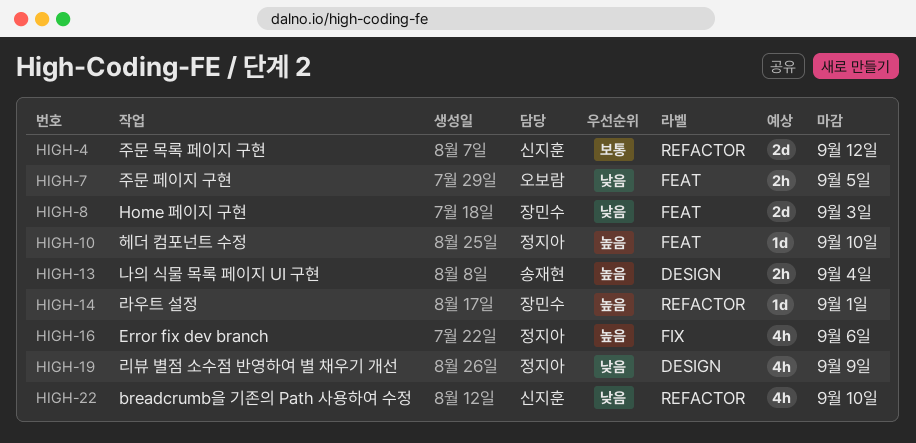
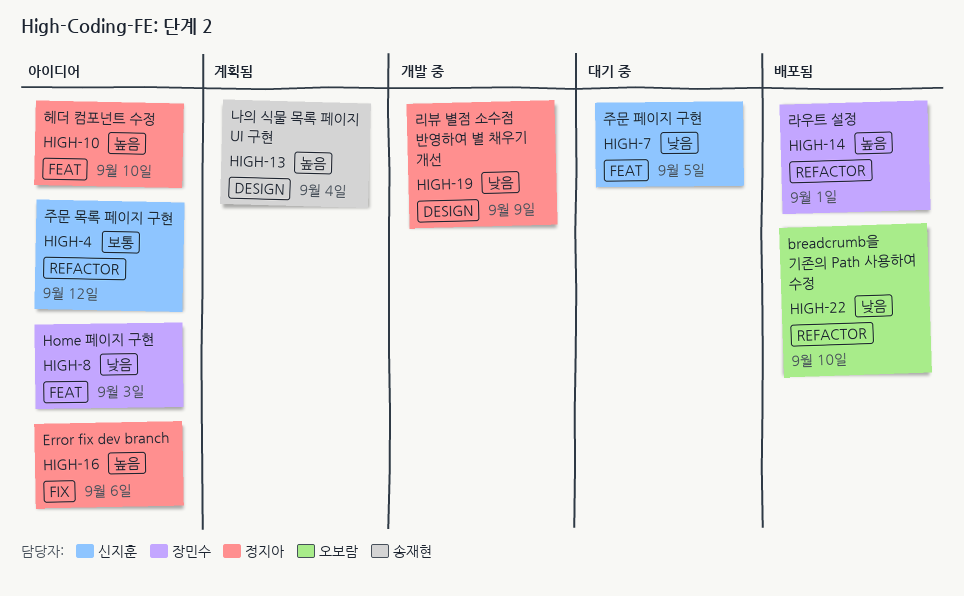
HIGH-7, owner: 오보람 -> 신지훈
HIGH-22, owner: 신지훈 -> 오보람

